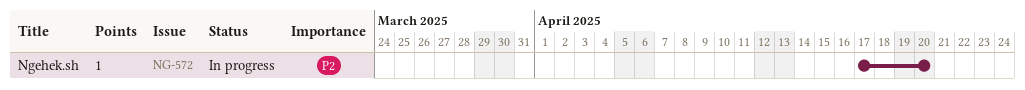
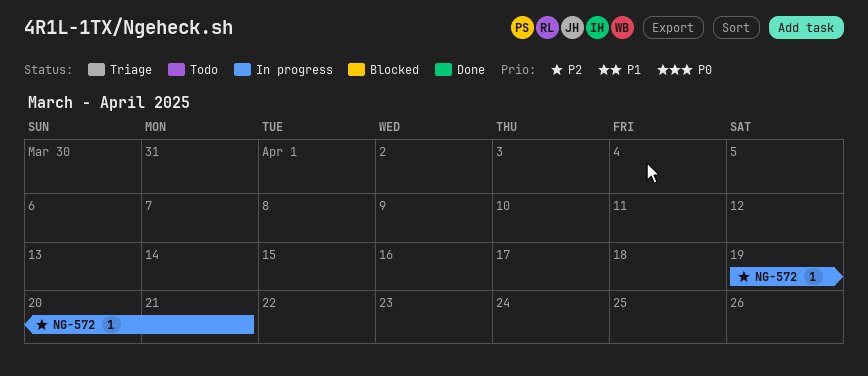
NG-572, start: Apr 17 -> Apr 19
NG-572, due: Apr 20 -> Apr 21

